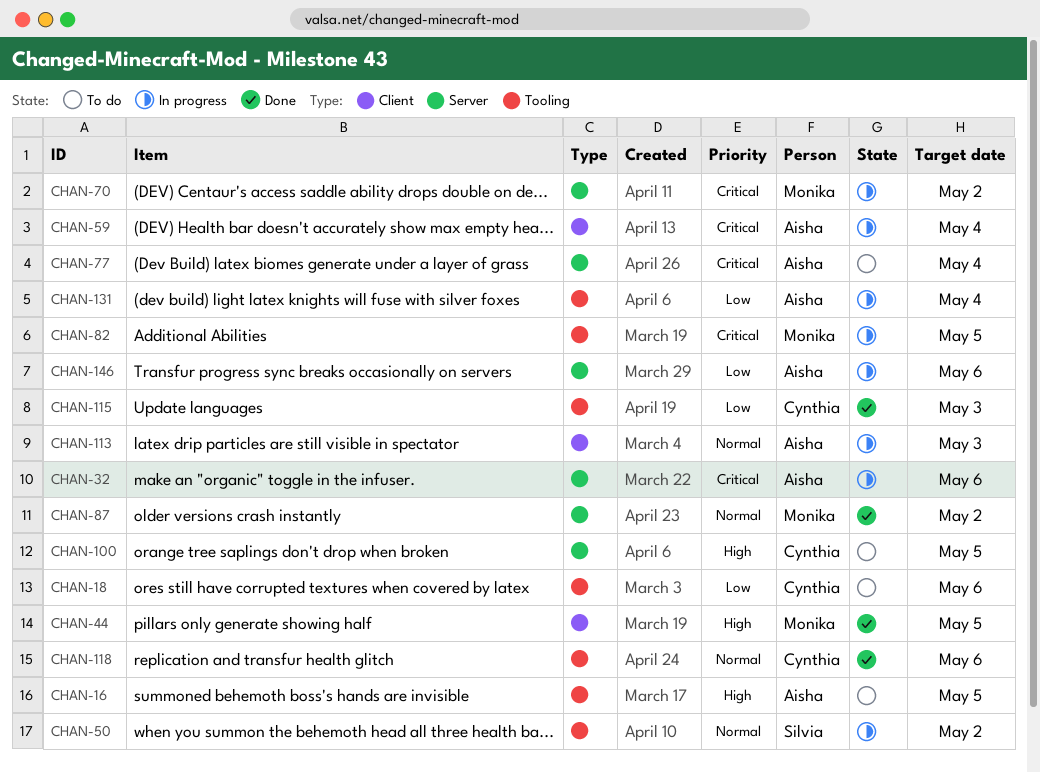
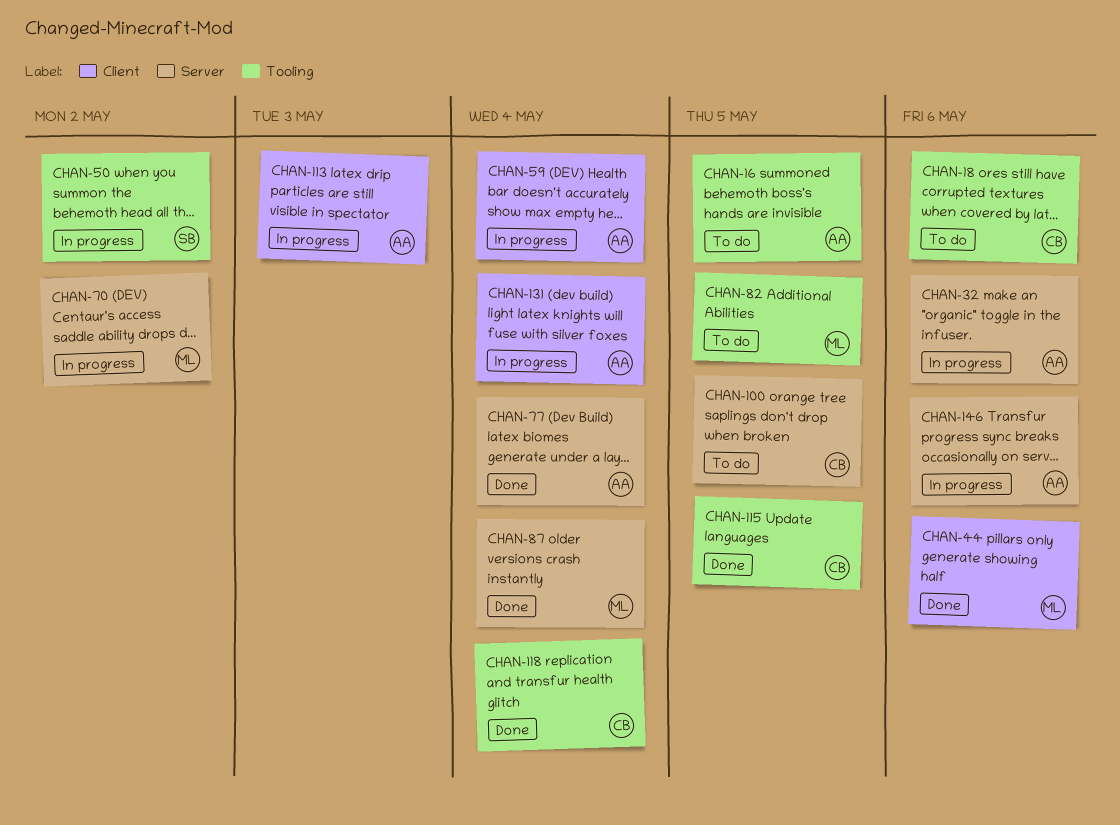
CHAN-44, due: May 5 -> May 6
CHAN-77, status: To do -> Done
CHAN-82, status: In progress -> To do
CHAN-87, due: May 2 -> May 4
CHAN-115, due: May 3 -> May 5
CHAN-118, due: May 6 -> May 4
CHAN-131, label: Tooling -> Client

